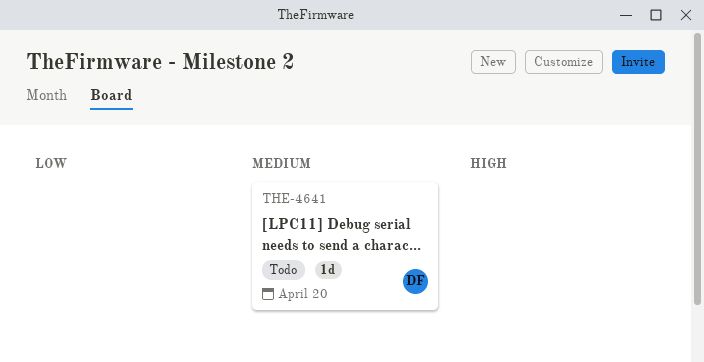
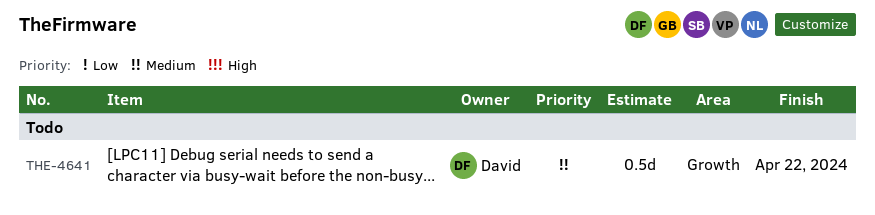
THE-4641, estimate: 1d -> 0.5d
THE-4641, due: Apr 20 -> Apr 22

